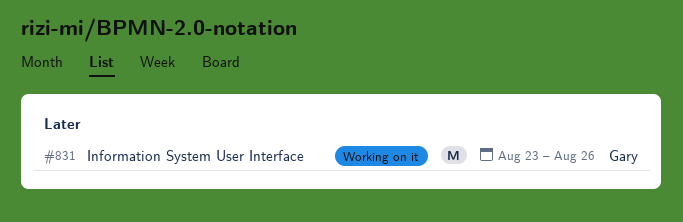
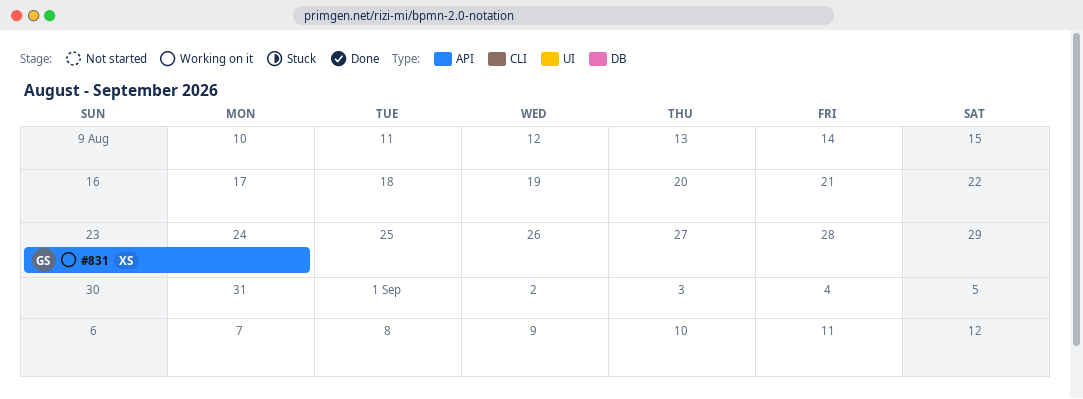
#831, estimate: M -> XS
#831, due: Aug 26 -> Aug 24

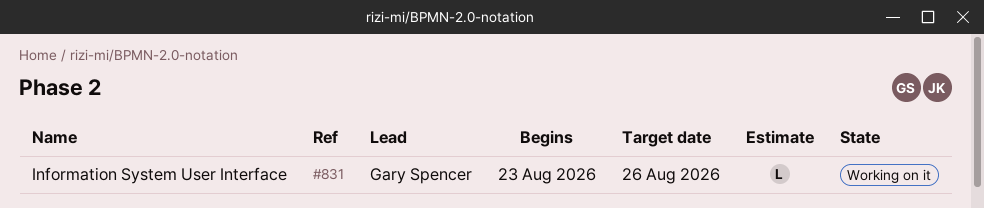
#831, estimate: XS -> L
#831, due: Aug 24 -> Aug 26

